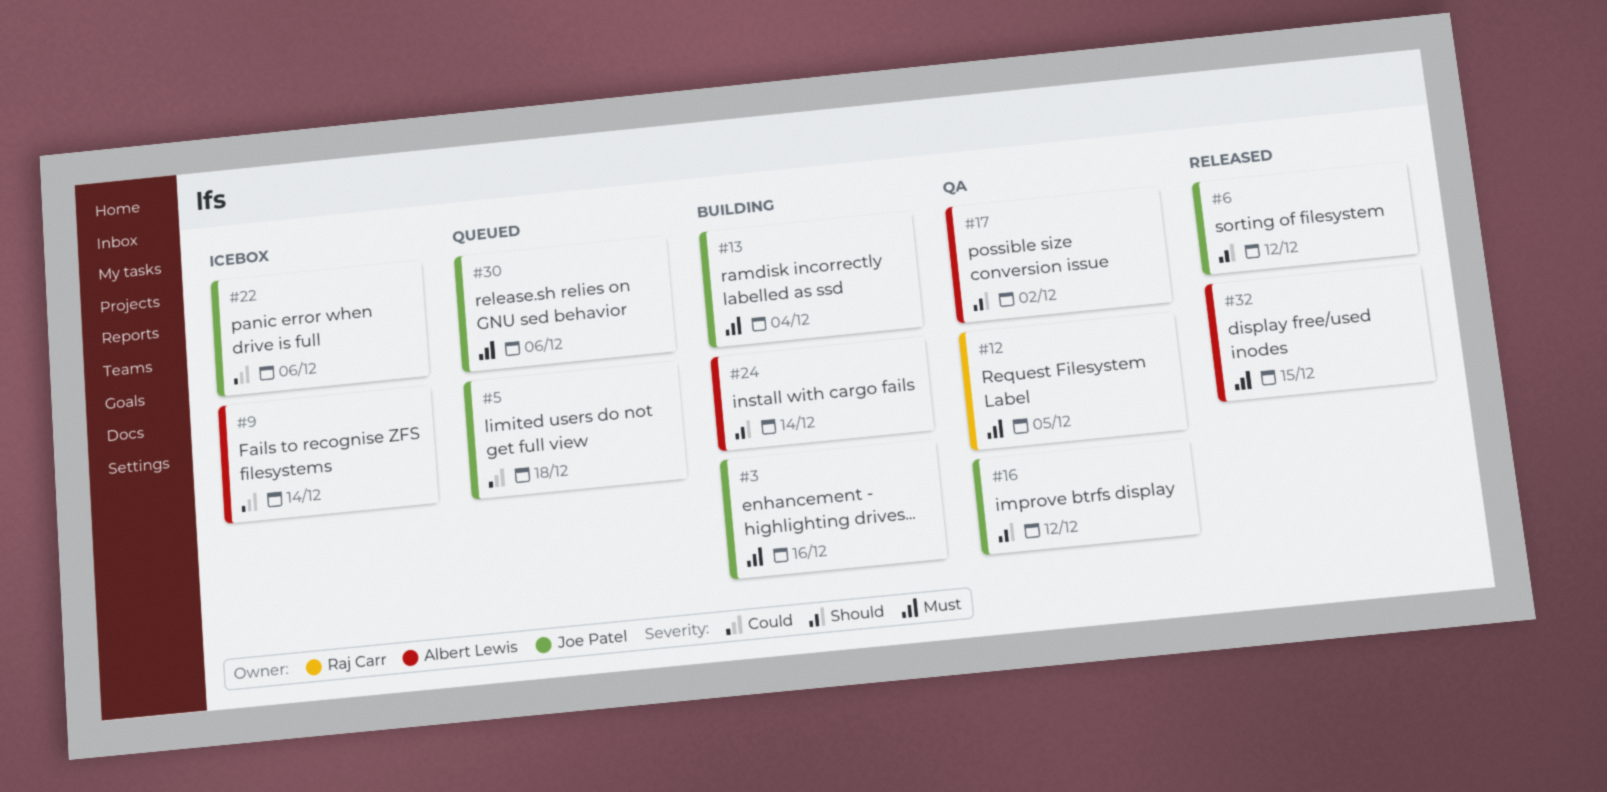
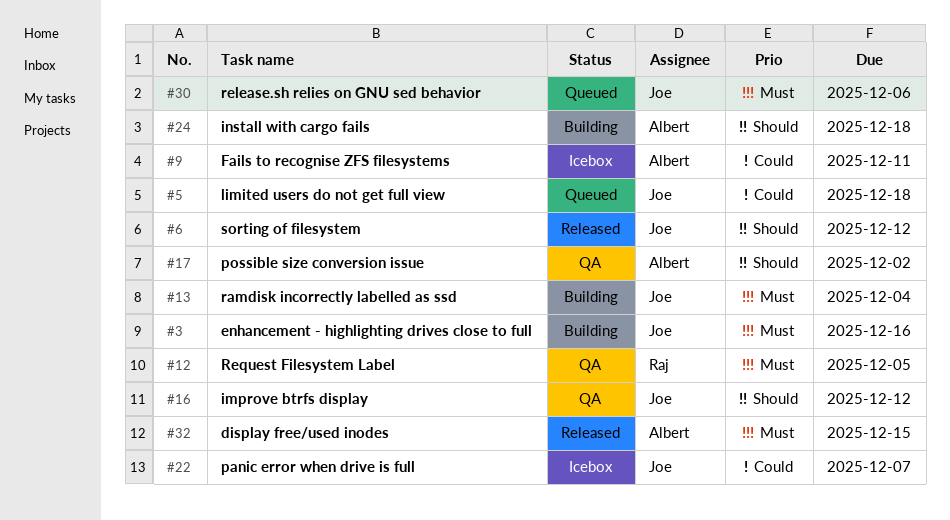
#9, due: Dec 14 -> Dec 11
#22, due: Dec 6 -> Dec 7
#24, due: Dec 14 -> Dec 18

